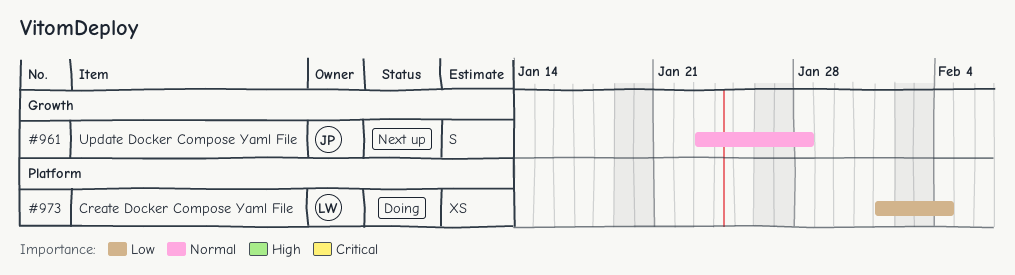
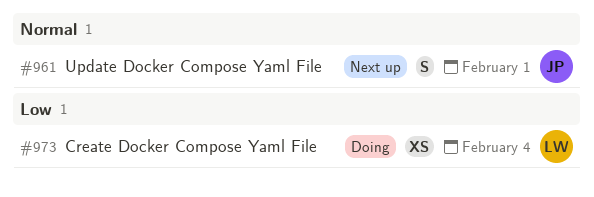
#961, due: Jan 28 -> Feb 1

